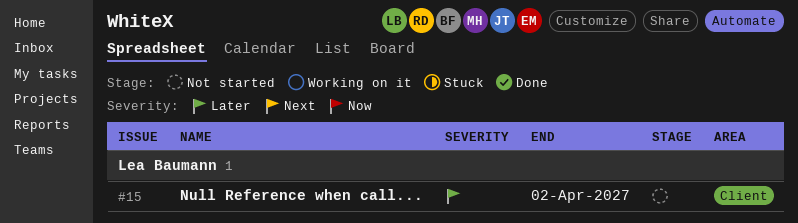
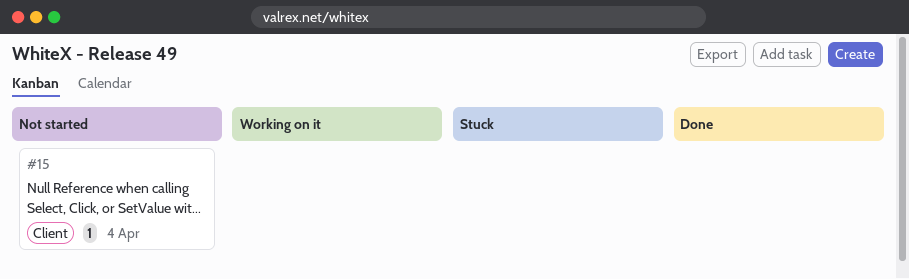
#15, due: Apr 2 -> Apr 4

